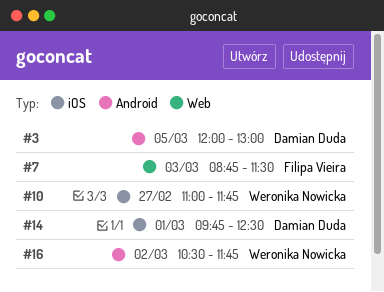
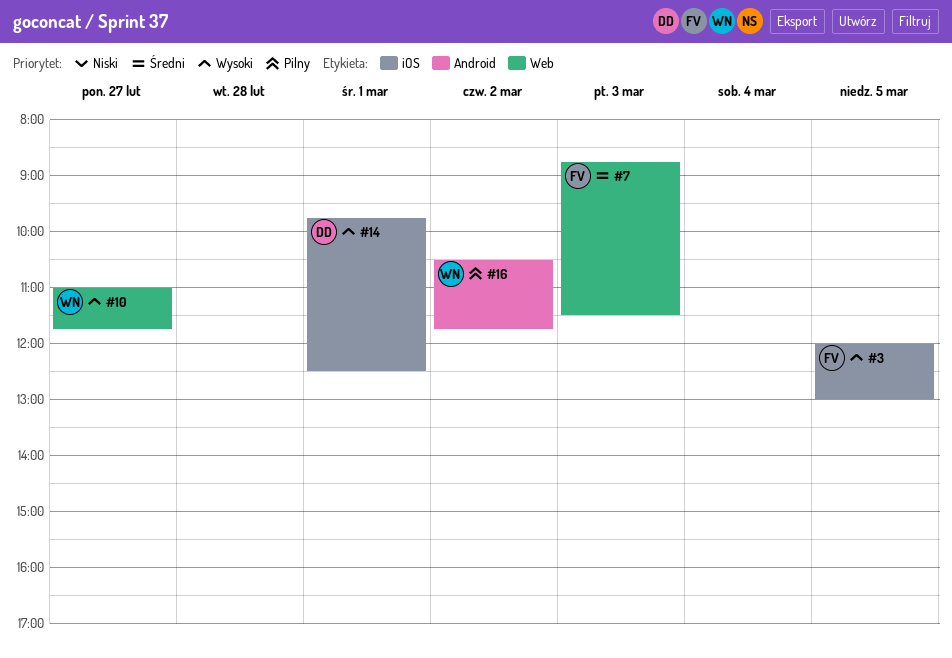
#3, owner: Damian Duda -> Filipa Vieira
#3, label: Android -> iOS
#10, label: iOS -> Web

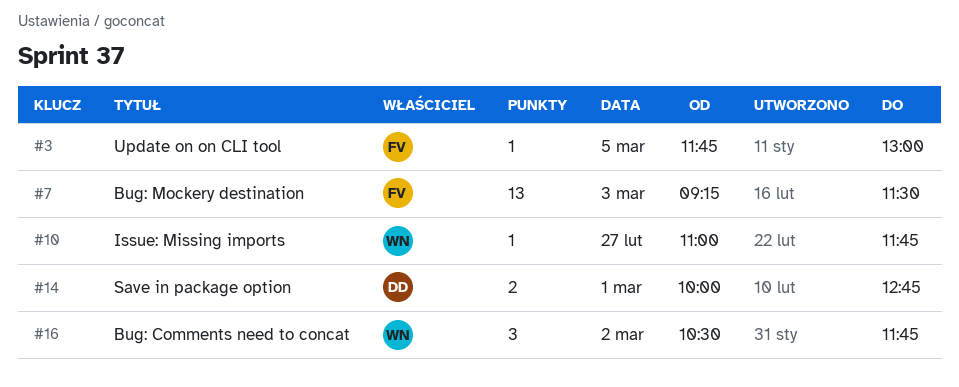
#3, begins: 12:00 -> 11:45
#7, begins: 08:45 -> 09:15
#14, begins: 09:45 -> 10:00
#14, ends: 12:30 -> 12:45

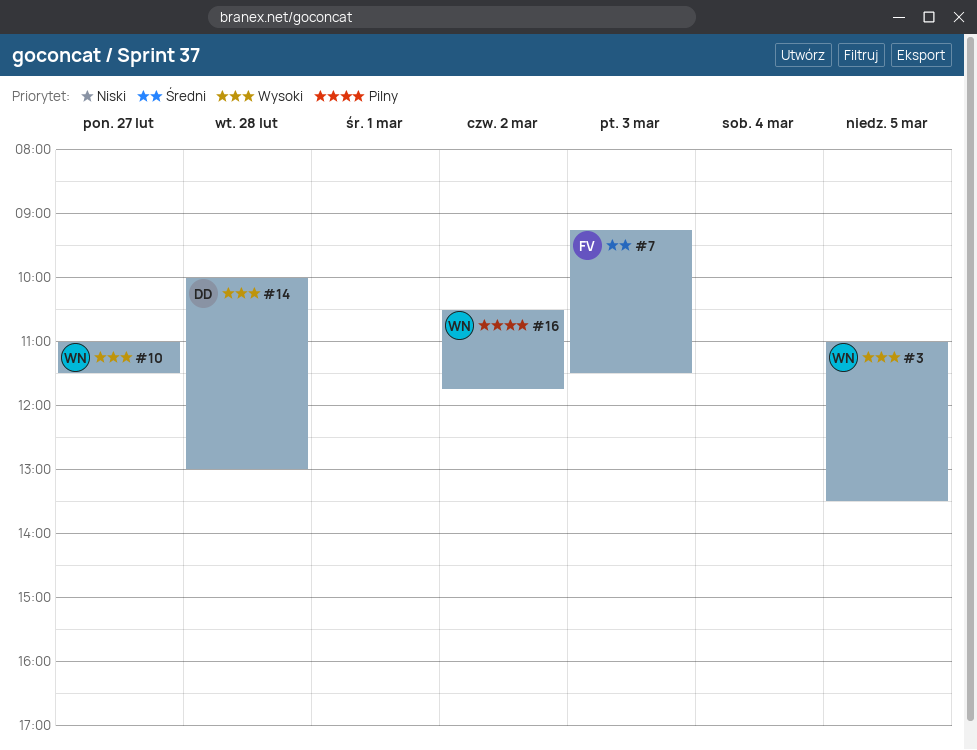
#3, owner: FV -> WN
#3, begins: 11:45 -> 11:00
#3, ends: 13:00 -> 13:30
#10, ends: 11:45 -> 11:30
#14, day: Mar 1 -> Feb 28
#14, ends: 12:45 -> 13:00

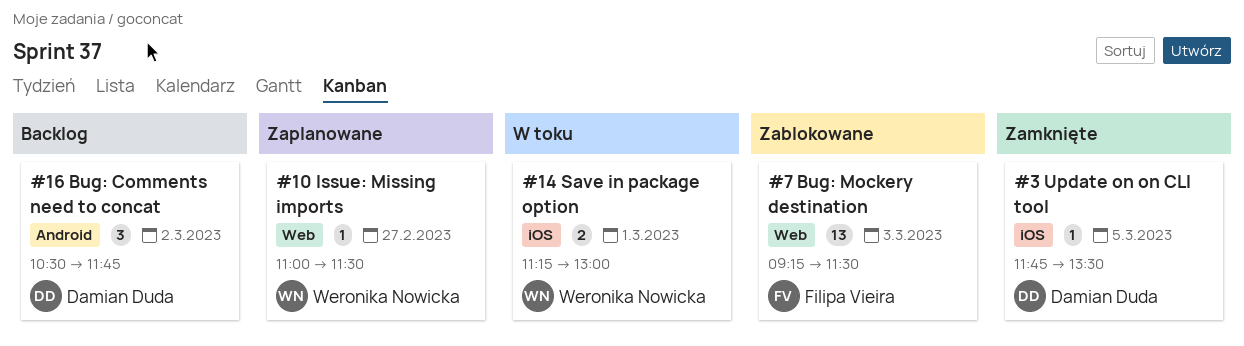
#3, owner: Weronika Nowicka -> Damian Duda
#3, begins: 11:00 -> 11:45
#14, owner: Damian Duda -> Weronika Nowicka
#14, day: Feb 28 -> Mar 1
#14, begins: 10:00 -> 11:15
#16, owner: Weronika Nowicka -> Damian Duda

